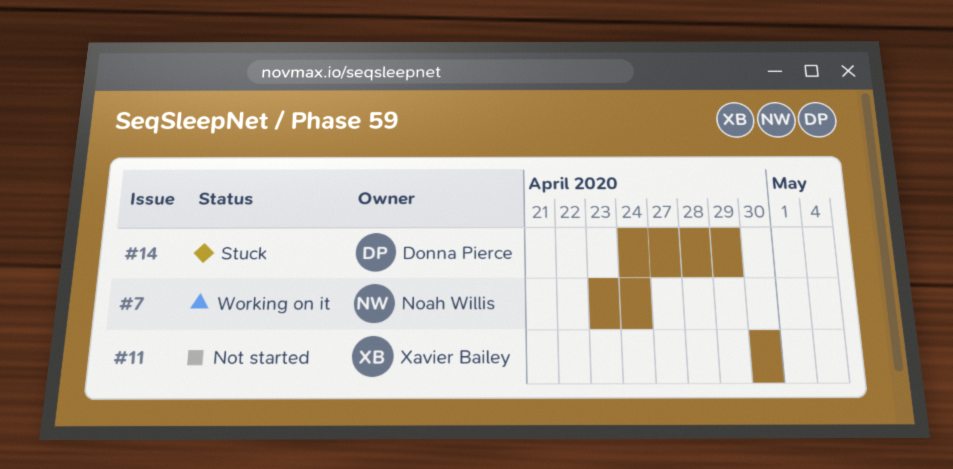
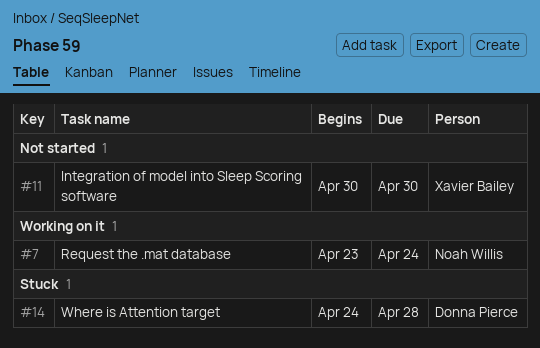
#14, due: Apr 29 -> Apr 28

